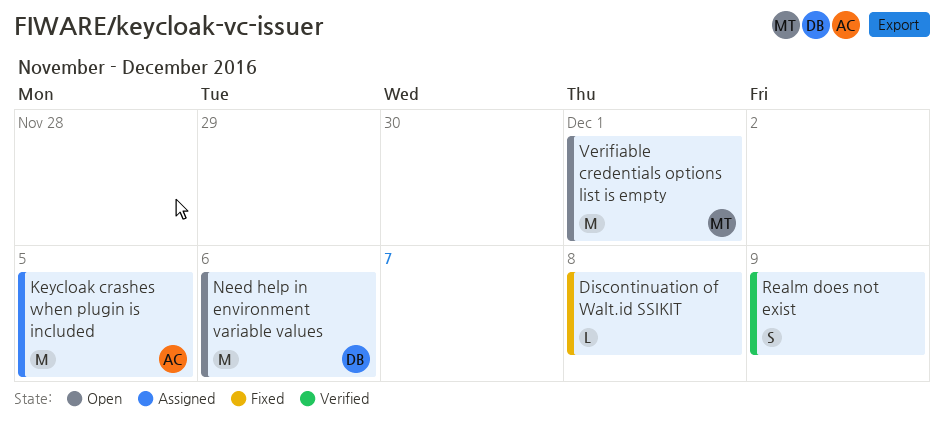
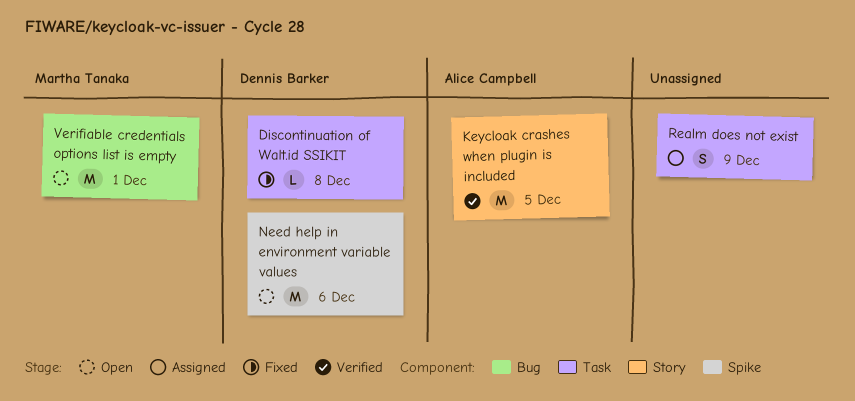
Discontinuation of Walt.id SSIKIT, owner: none -> Dennis Barker
Keycloak crashes when plugin is included, status: Assigned -> Verified
Realm does not exist, status: Verified -> Assigned

